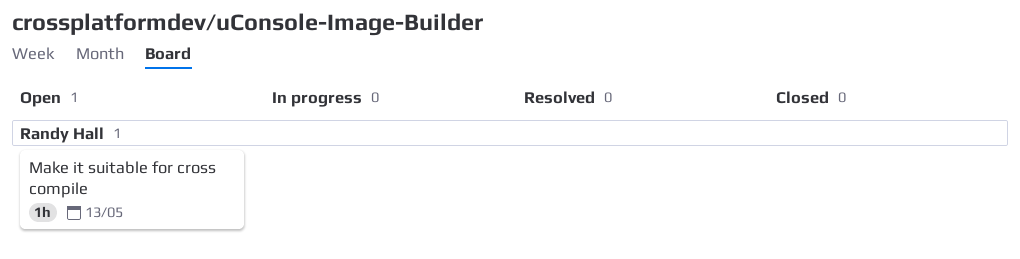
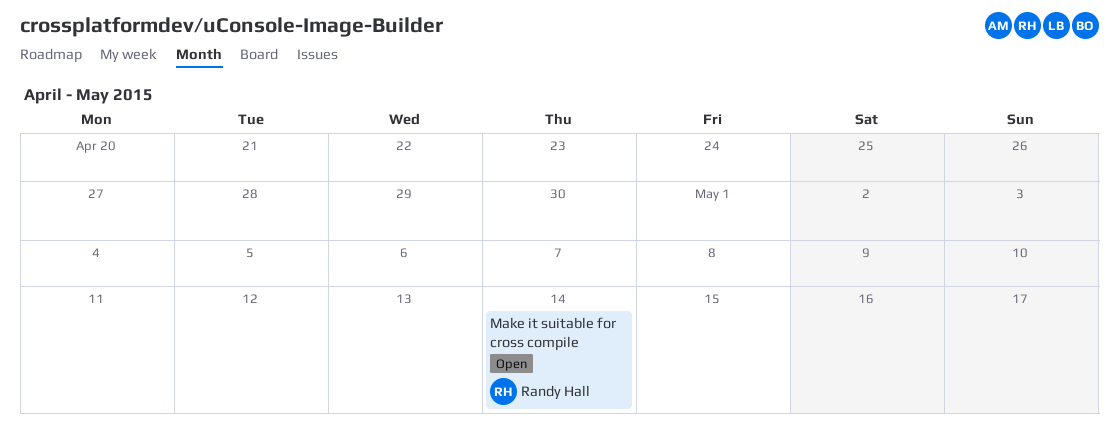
Make it suitable for cross compile, due: May 13 -> May 14

